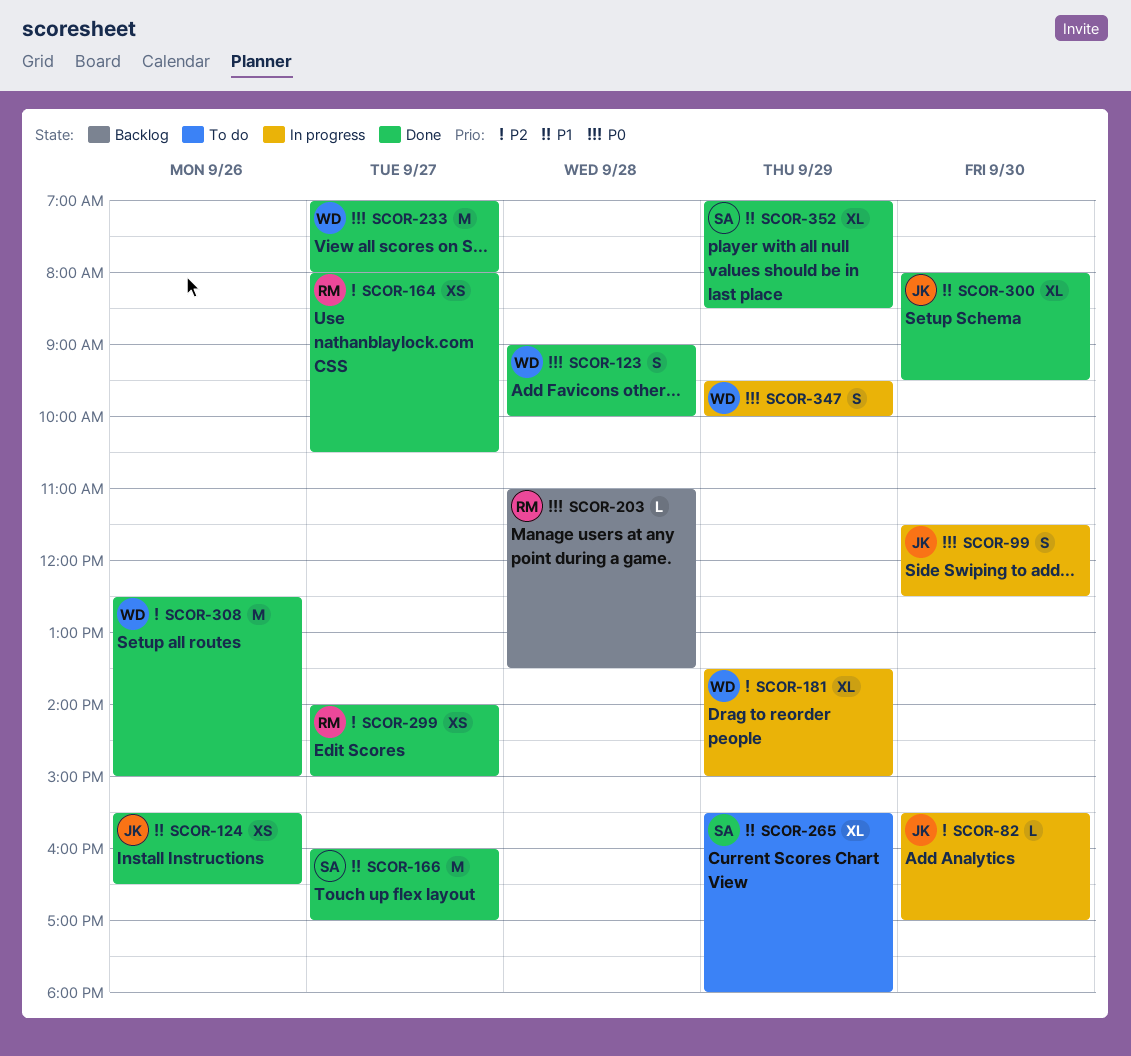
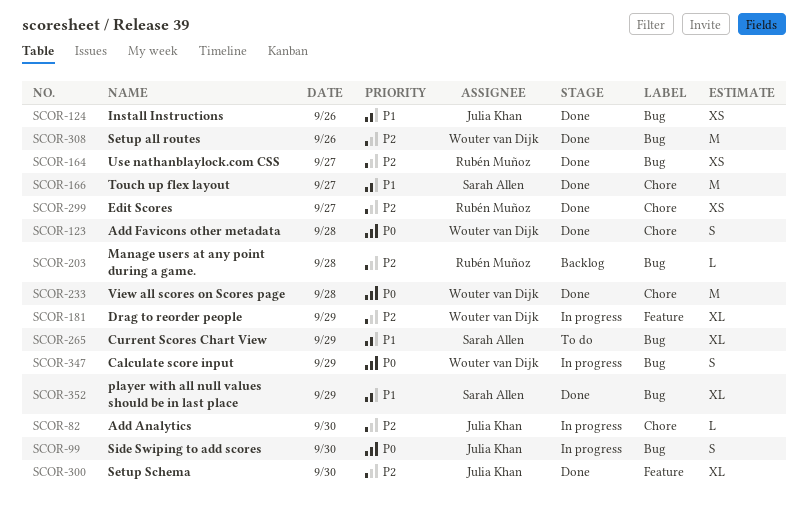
SCOR-203, priority: P0 -> P2
SCOR-233, day: Sep 27 -> Sep 28
SCOR-300, priority: P1 -> P2

